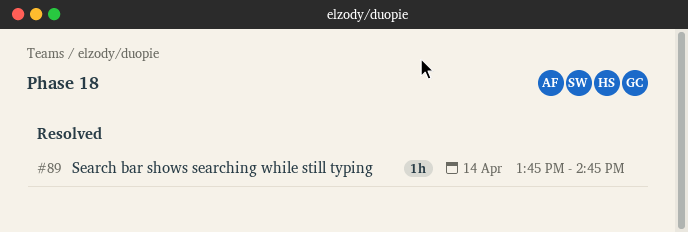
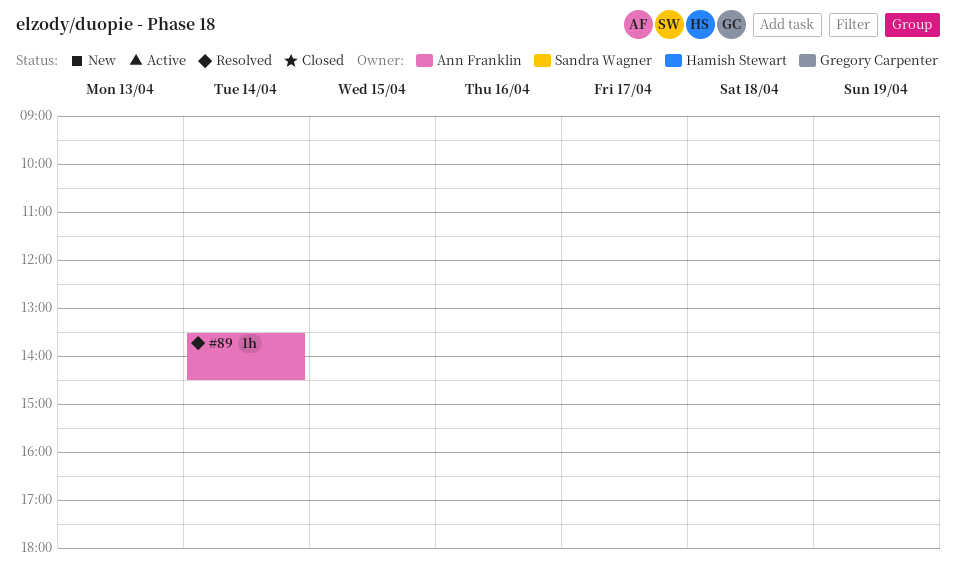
#89, begins: 13:45 -> 13:30
#89, ends: 14:45 -> 14:30

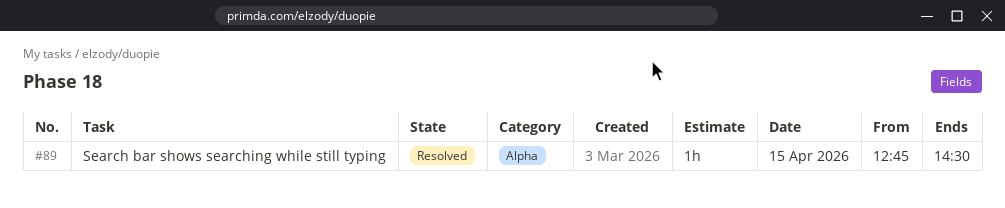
#89, day: Apr 14 -> Apr 15
#89, begins: 13:30 -> 12:45

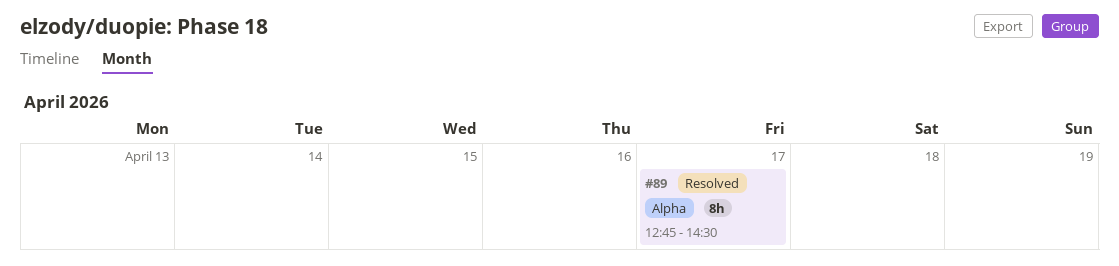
#89, estimate: 1h -> 8h
#89, day: Apr 15 -> Apr 17

